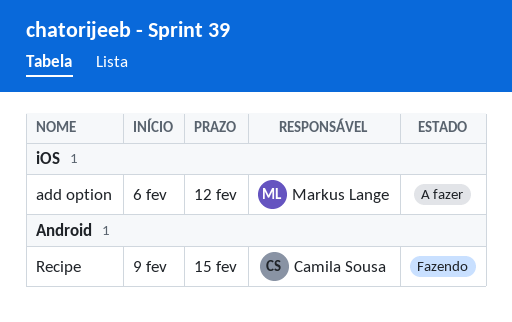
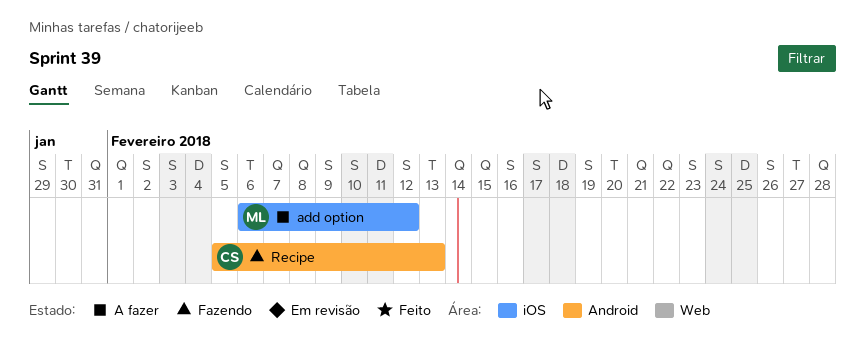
Recipe, start: Feb 9 -> Feb 5
Recipe, due: Feb 15 -> Feb 13

